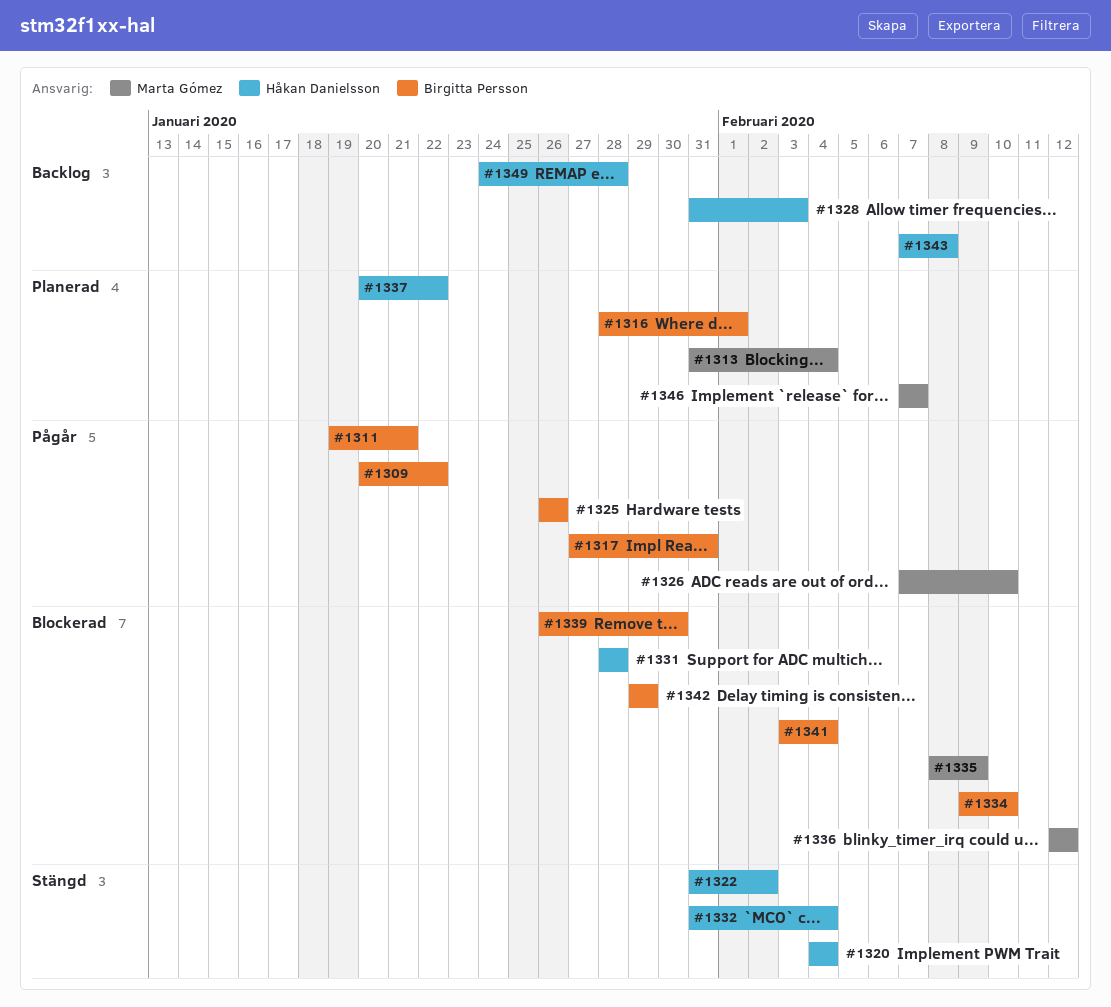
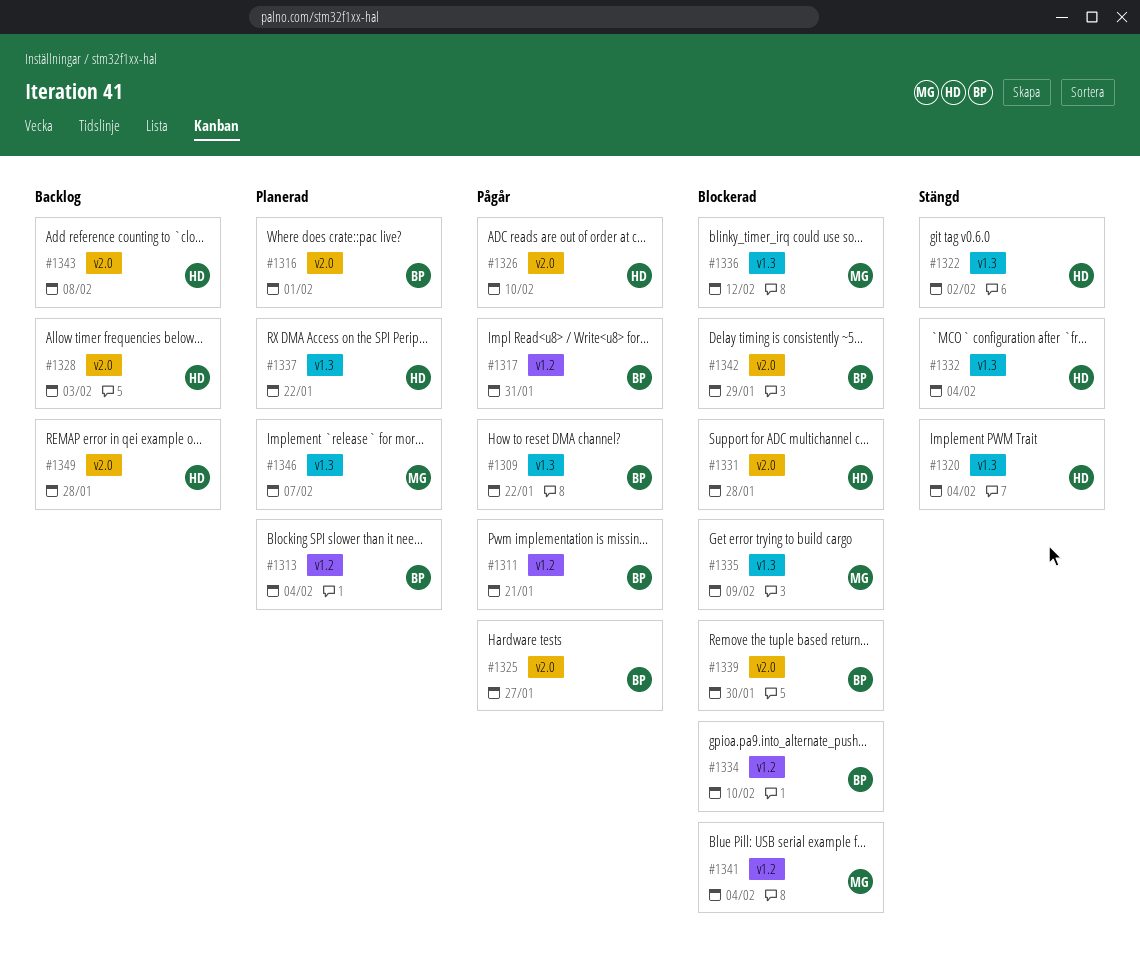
#1313, owner: Marta Gómez -> Birgitta Persson
#1325, due: Jan 26 -> Jan 27
#1326, owner: Marta Gómez -> Håkan Danielsson
#1341, owner: Birgitta Persson -> Marta Gómez

